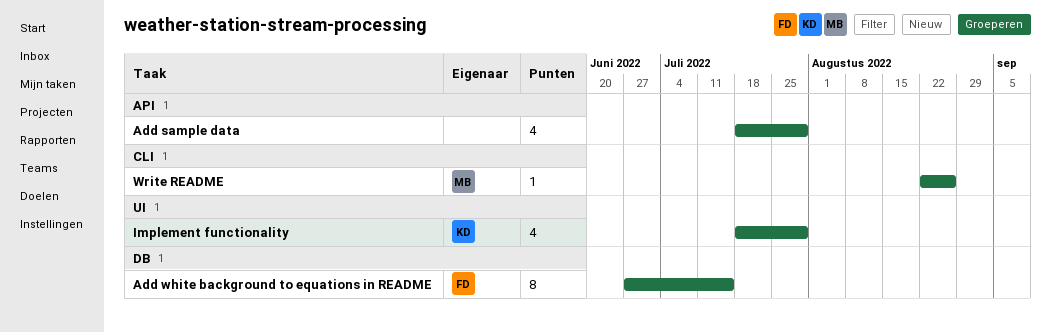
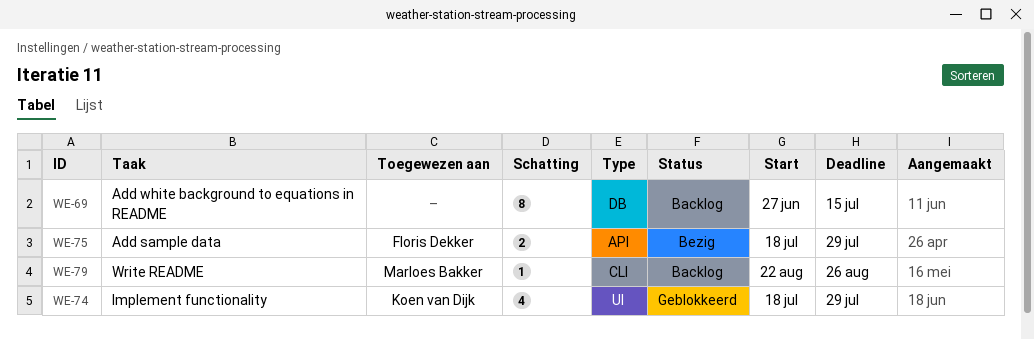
Add sample data, owner: none -> Floris Dekker
Add sample data, estimate: 4 -> 2
Add white background to equations in README, owner: Floris Dekker -> none

